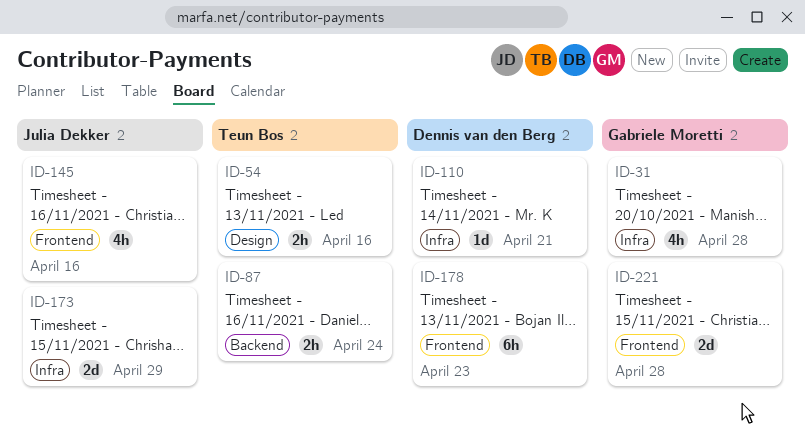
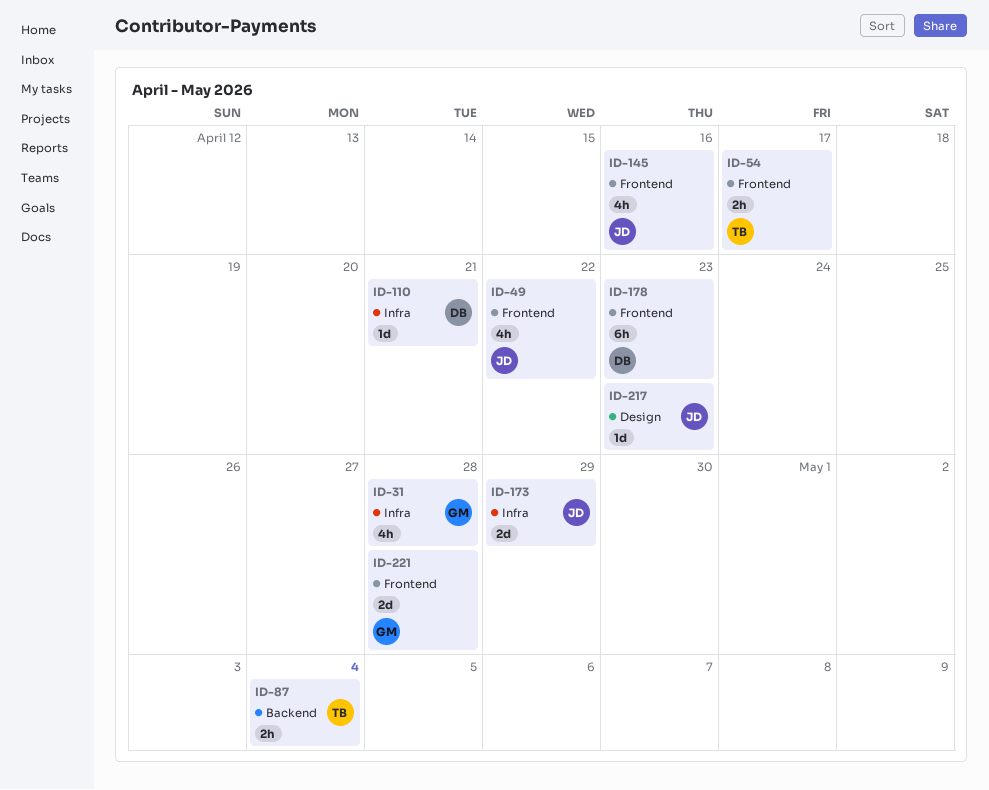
ID-49: none -> present
ID-54, label: Design -> Frontend
ID-54, due: Apr 16 -> Apr 17
ID-87, due: Apr 24 -> May 4
ID-217: none -> present

